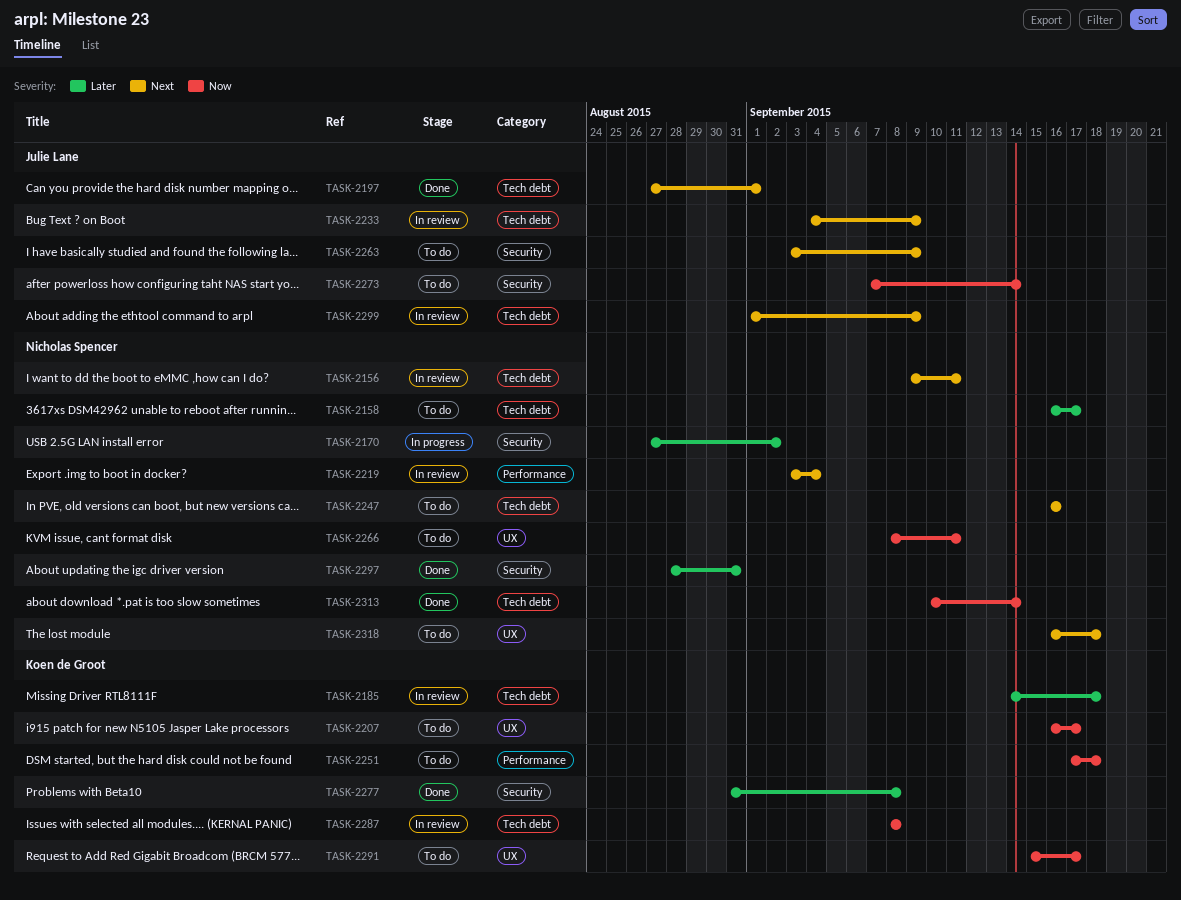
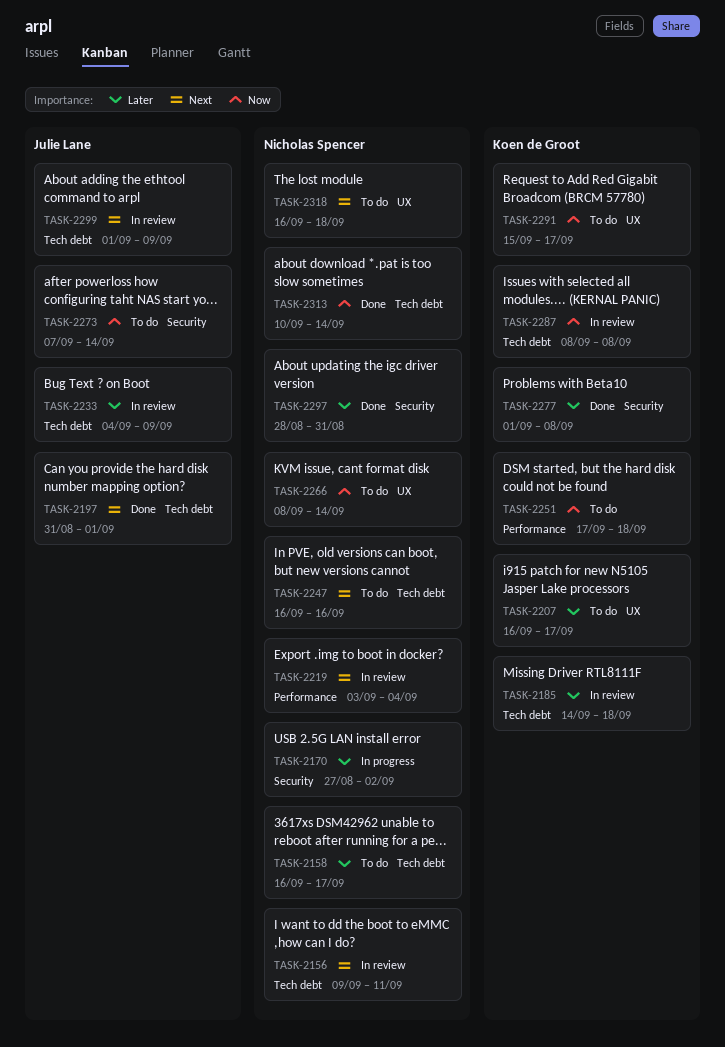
TASK-2197, start: Aug 27 -> Aug 31
TASK-2207, priority: Now -> Later
TASK-2233, priority: Next -> Later
TASK-2263: present -> none
TASK-2266, due: Sep 11 -> Sep 14
TASK-2277, start: Aug 31 -> Sep 1

